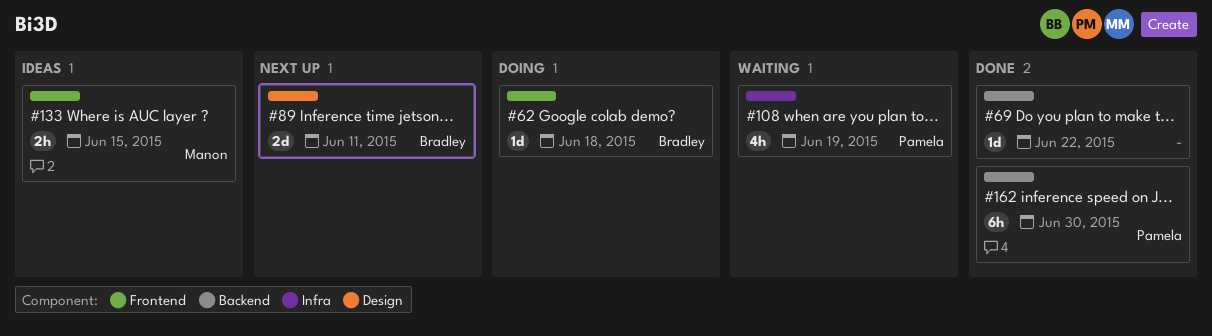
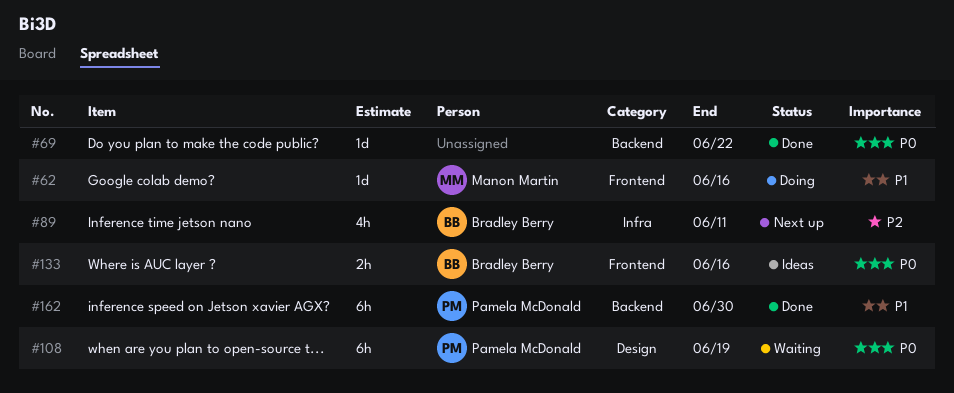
#62, owner: Bradley Berry -> Manon Martin
#62, due: Jun 18 -> Jun 16
#89, label: Design -> Infra
#89, estimate: 2d -> 4h
#108, label: Infra -> Design
#108, estimate: 4h -> 6h
#133, owner: Manon Martin -> Bradley Berry
#133, due: Jun 15 -> Jun 16

